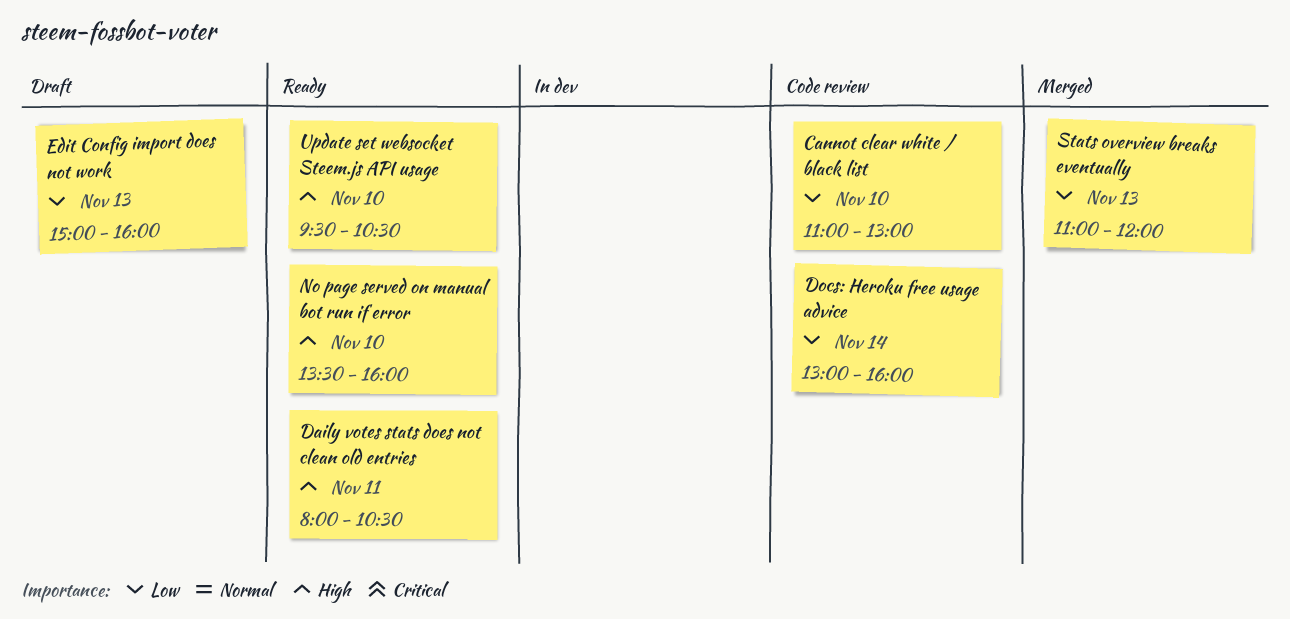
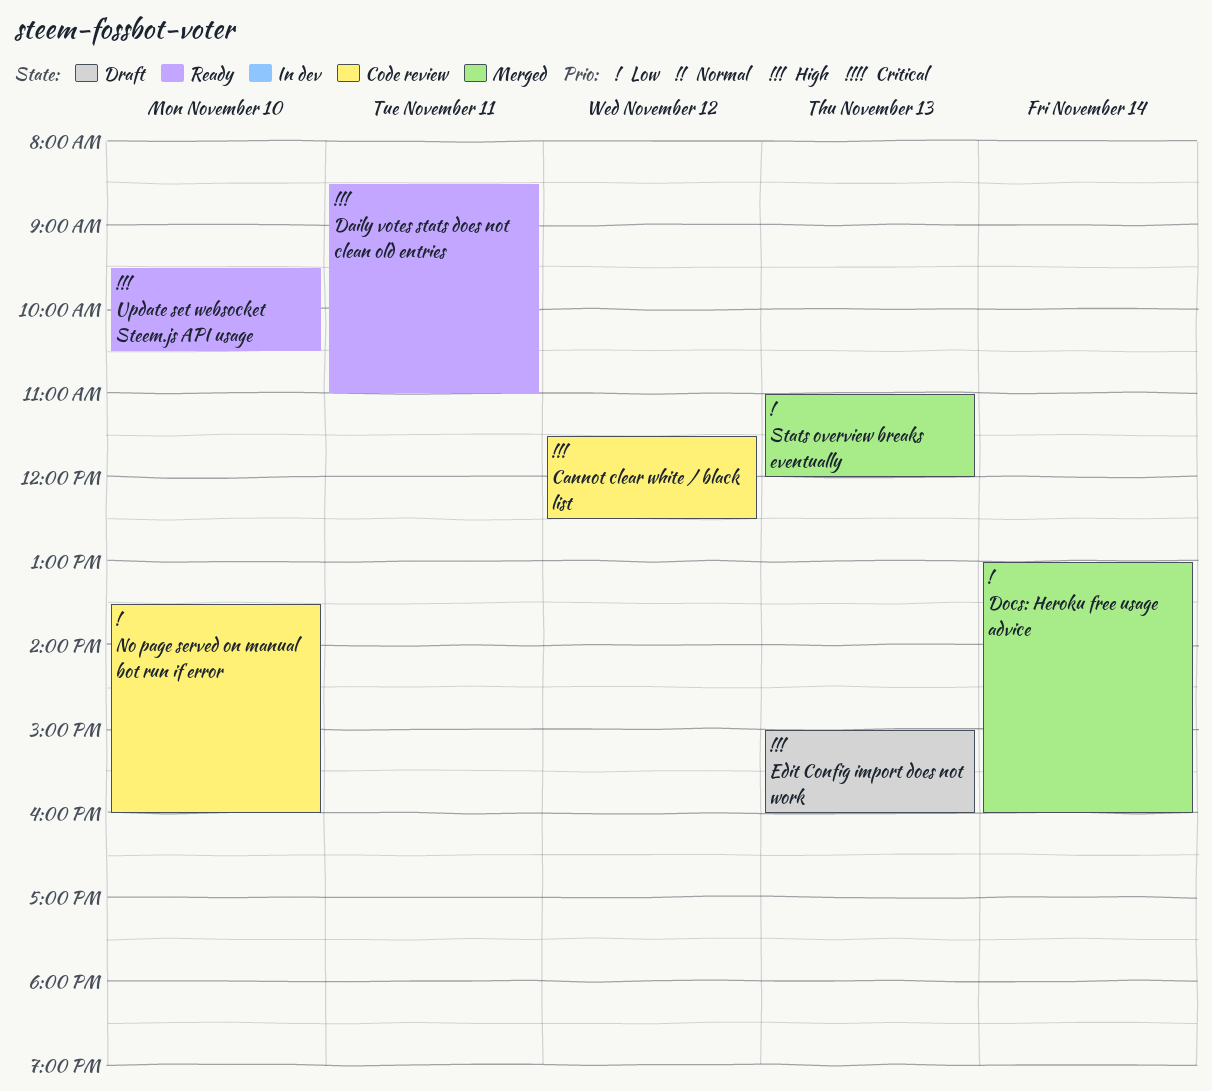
Cannot clear white / black list, priority: Low -> High
Cannot clear white / black list, day: Nov 10 -> Nov 12
Cannot clear white / black list, begins: 11:00 -> 11:30
Cannot clear white / black list, ends: 13:00 -> 12:30
Daily votes stats does not clean old entries, begins: 08:00 -> 08:30
Daily votes stats does not clean old entries, ends: 10:30 -> 11:00
Docs: Heroku free usage advice, status: Code review -> Merged
Edit Config import does not work, priority: Low -> High
No page served on manual bot run if error, status: Ready -> Code review
No page served on manual bot run if error, priority: High -> Low

